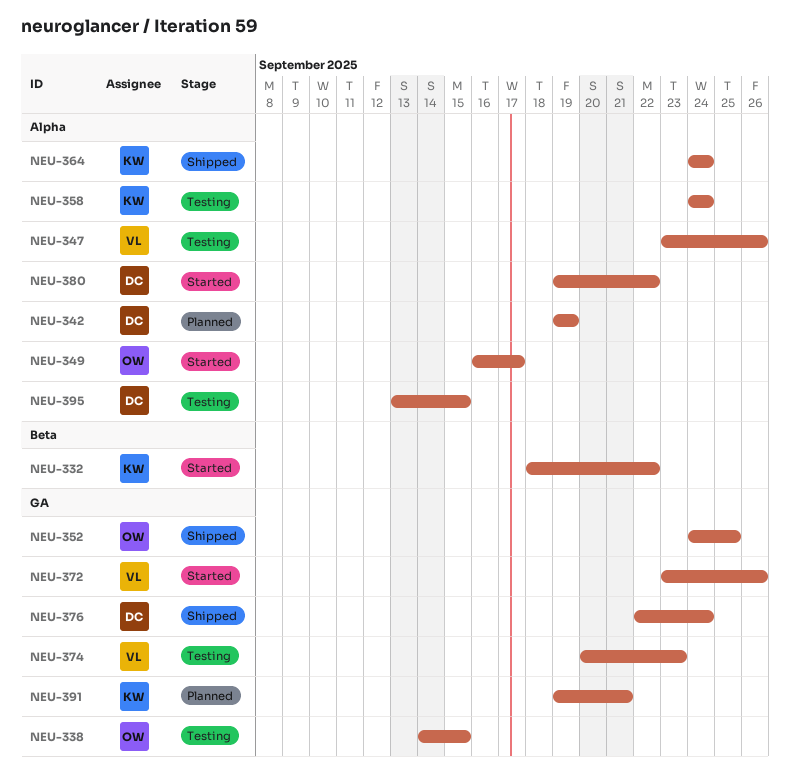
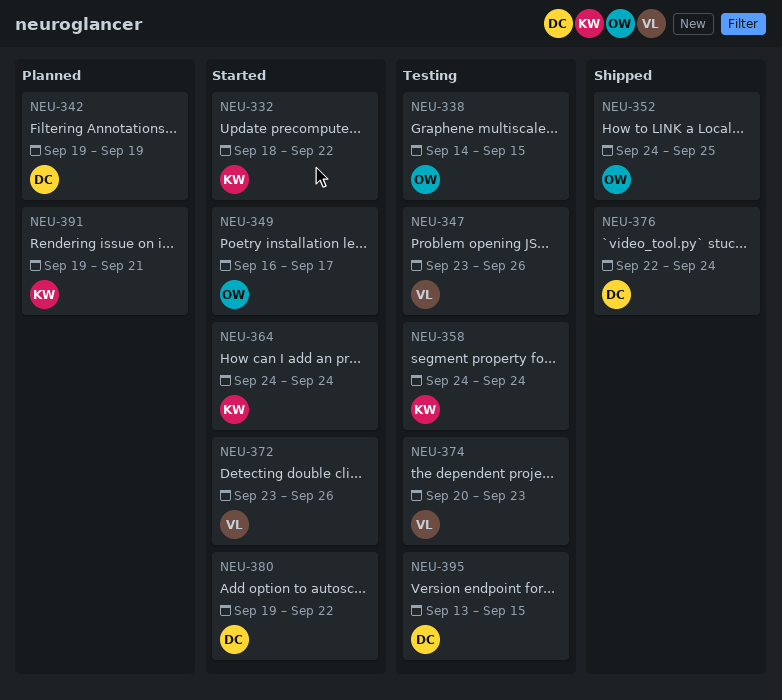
NEU-364, status: Shipped -> Started

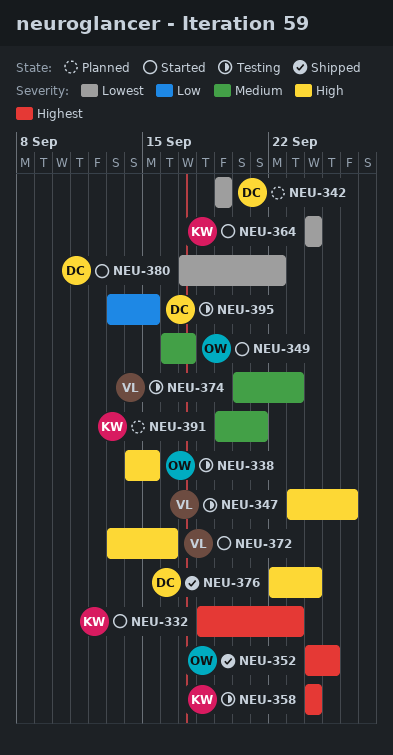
NEU-332, due: Sep 22 -> Sep 23
NEU-372, start: Sep 23 -> Sep 13
NEU-372, due: Sep 26 -> Sep 16
NEU-380, start: Sep 19 -> Sep 17

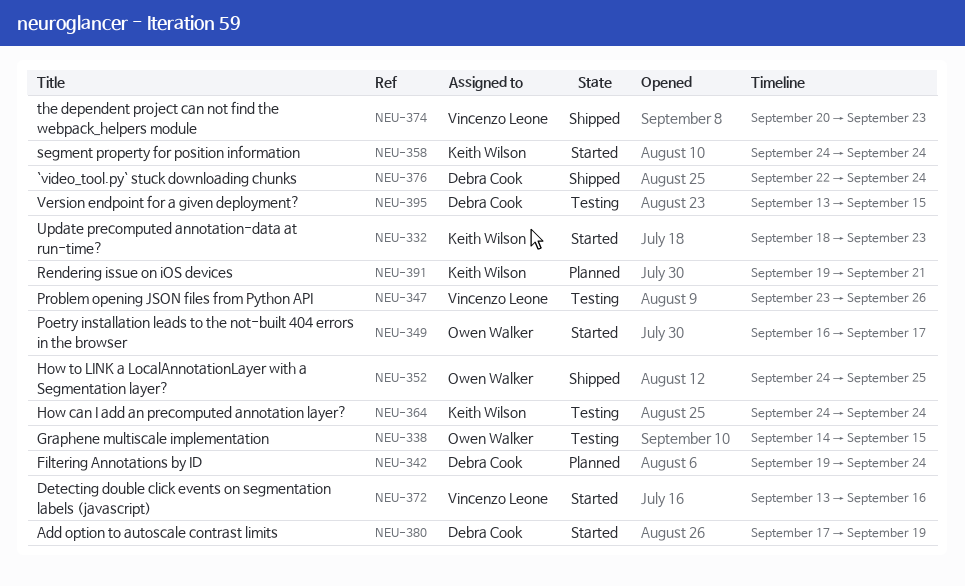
NEU-342, due: Sep 19 -> Sep 24
NEU-358, status: Testing -> Started
NEU-364, status: Started -> Testing
NEU-374, status: Testing -> Shipped
NEU-380, due: Sep 22 -> Sep 19

